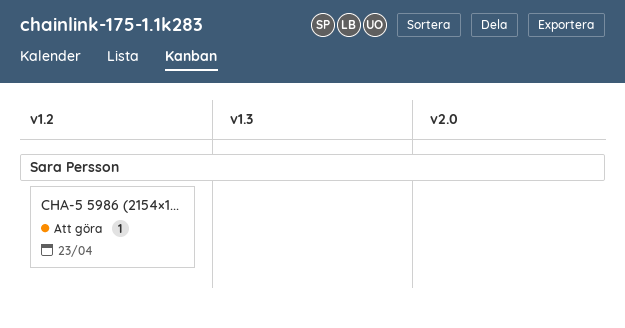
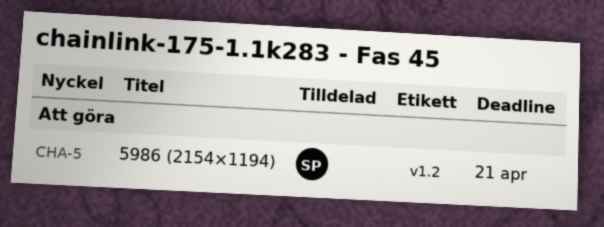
CHA-5, due: Apr 23 -> Apr 21

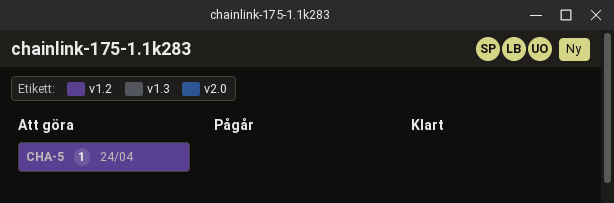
CHA-5, due: Apr 21 -> Apr 24

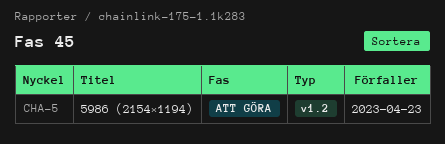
CHA-5, due: Apr 24 -> Apr 23

